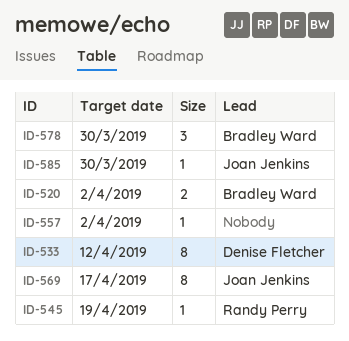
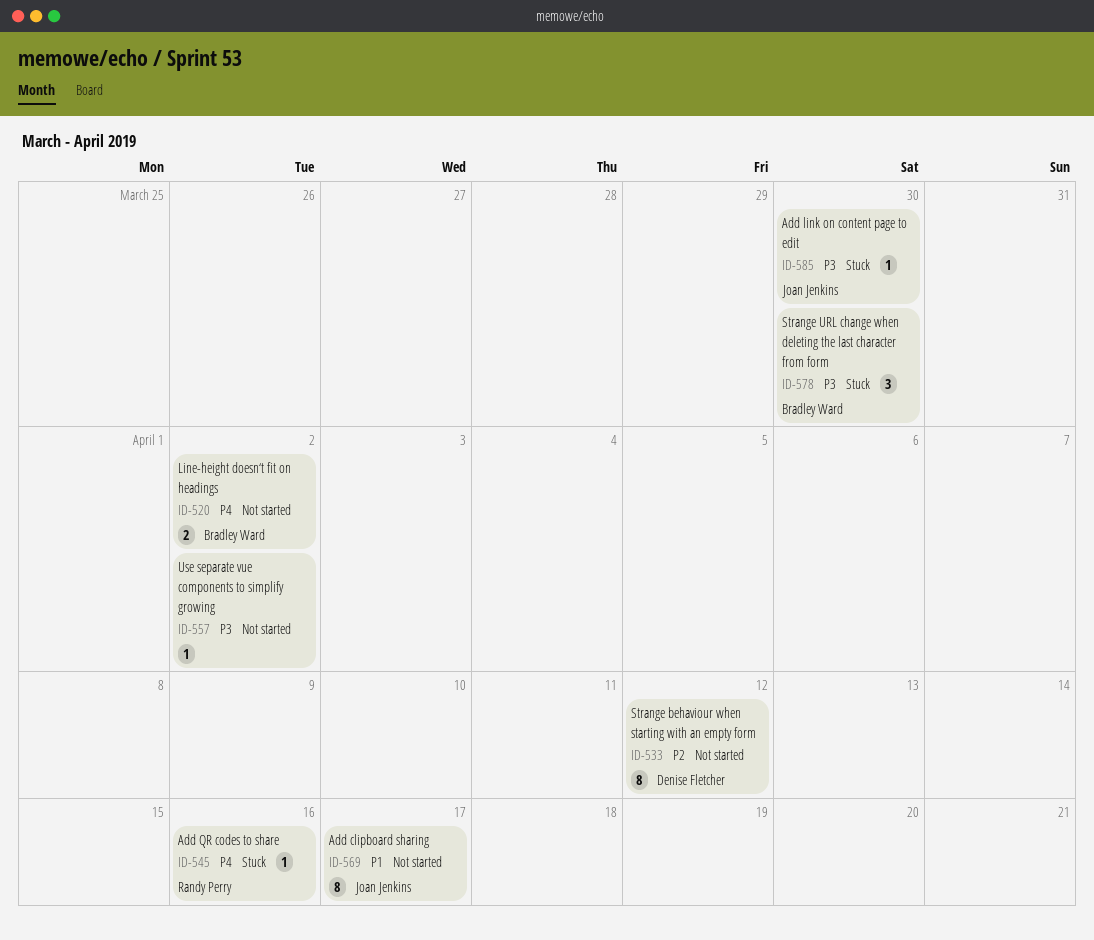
ID-545, due: Apr 19 -> Apr 16

